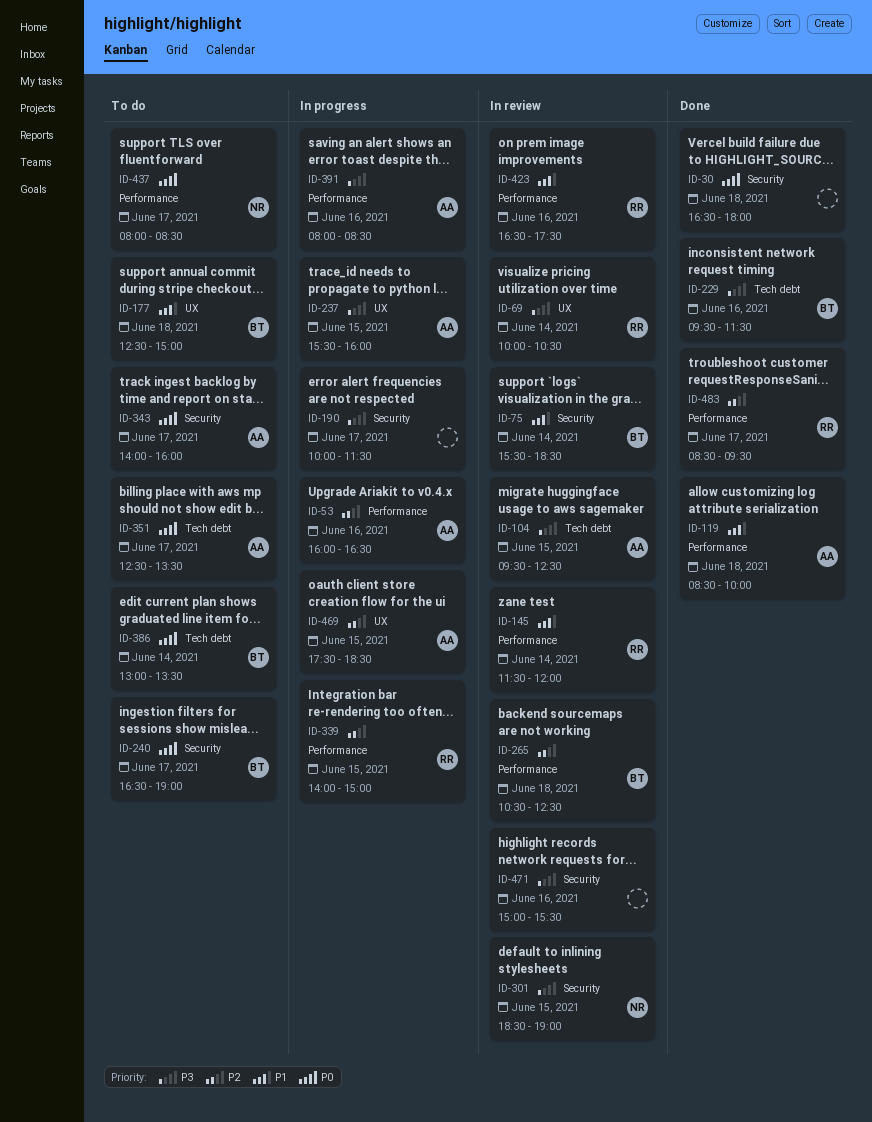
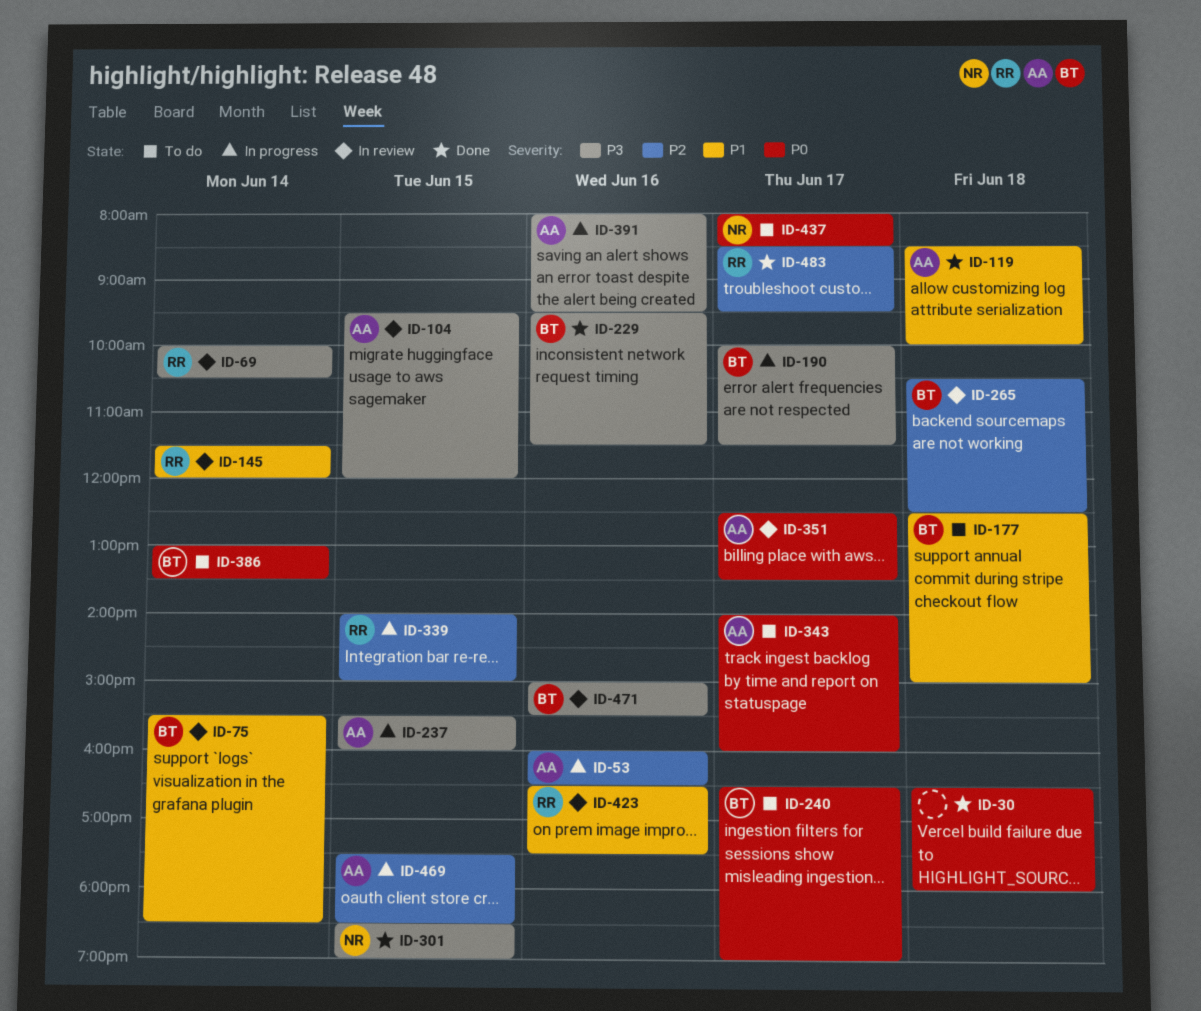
ID-104, ends: 12:30 -> 12:00
ID-190, owner: none -> BT
ID-301, status: In review -> Done
ID-351, status: To do -> In review
ID-391, ends: 08:30 -> 09:30
ID-471, owner: none -> BT

